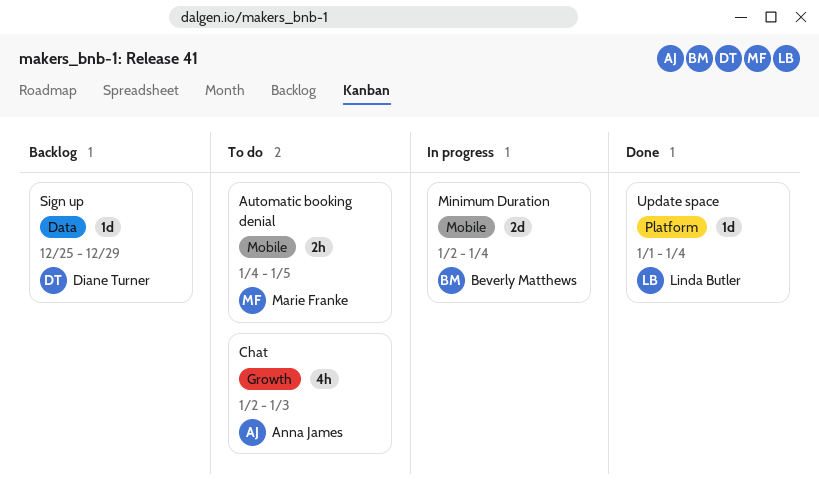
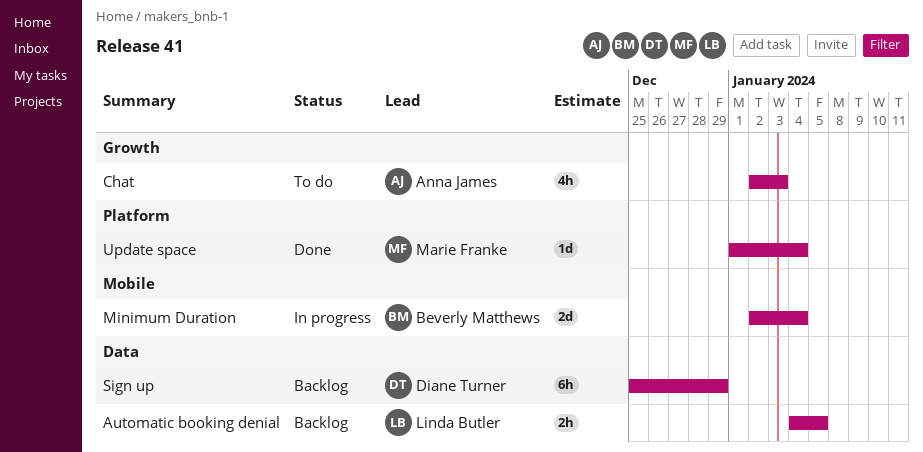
Automatic booking denial, status: To do -> Backlog
Automatic booking denial, owner: Marie Franke -> Linda Butler
Automatic booking denial, label: Mobile -> Data
Sign up, estimate: 1d -> 6h
Update space, owner: Linda Butler -> Marie Franke

